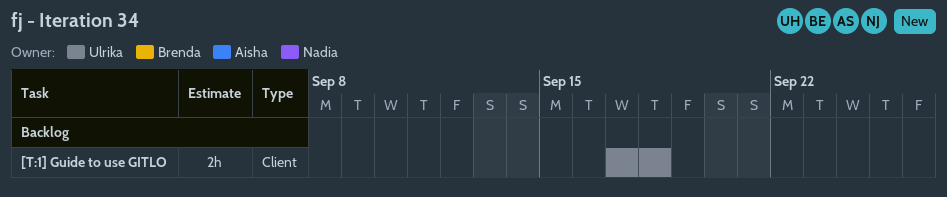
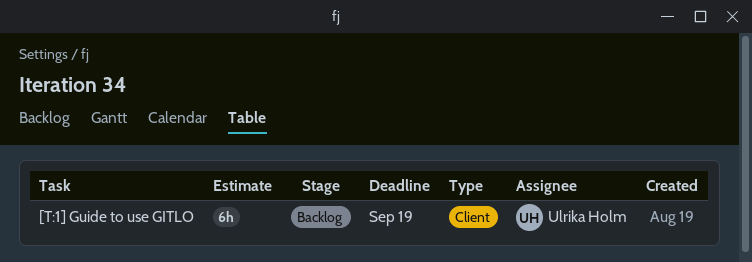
[T:1] Guide to use GITLO, estimate: 2h -> 6h
[T:1] Guide to use GITLO, due: Sep 18 -> Sep 19

